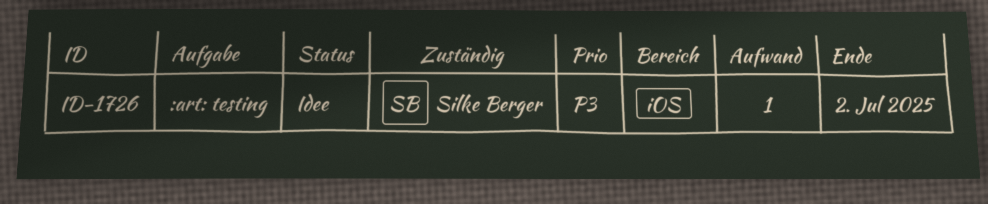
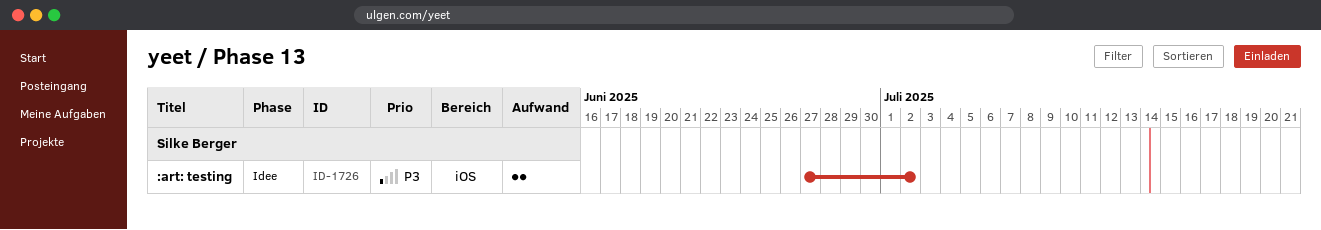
ID-1726, estimate: 1 -> 2

